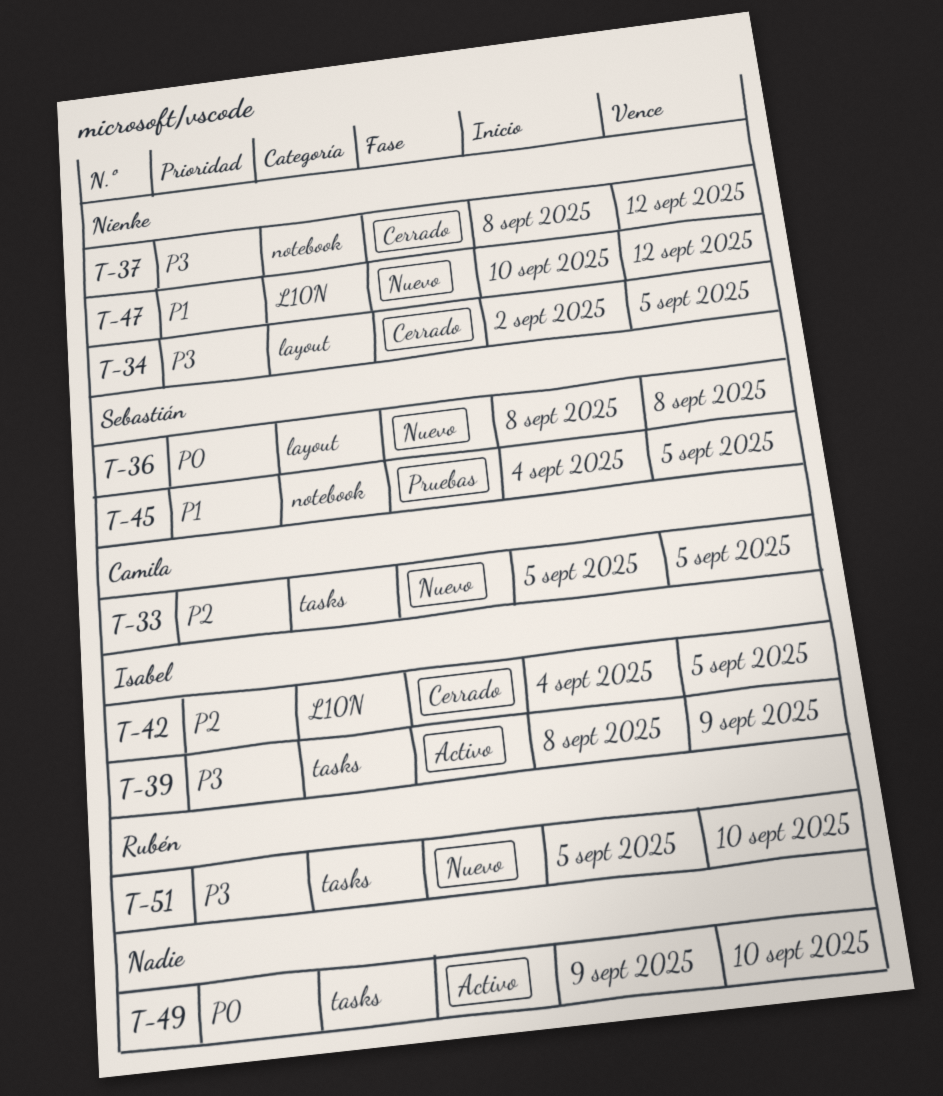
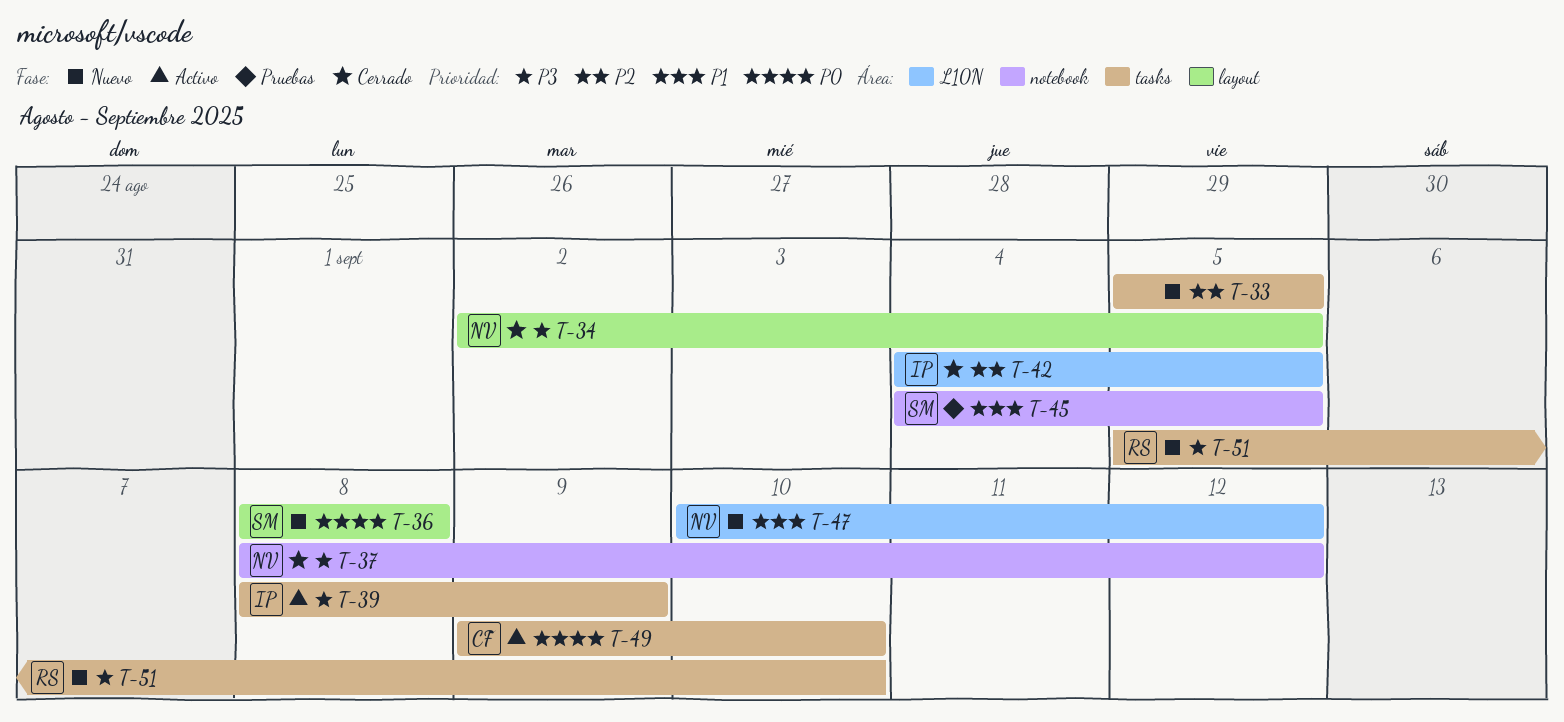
T-33, owner: Camila -> none
T-49, owner: none -> Camila

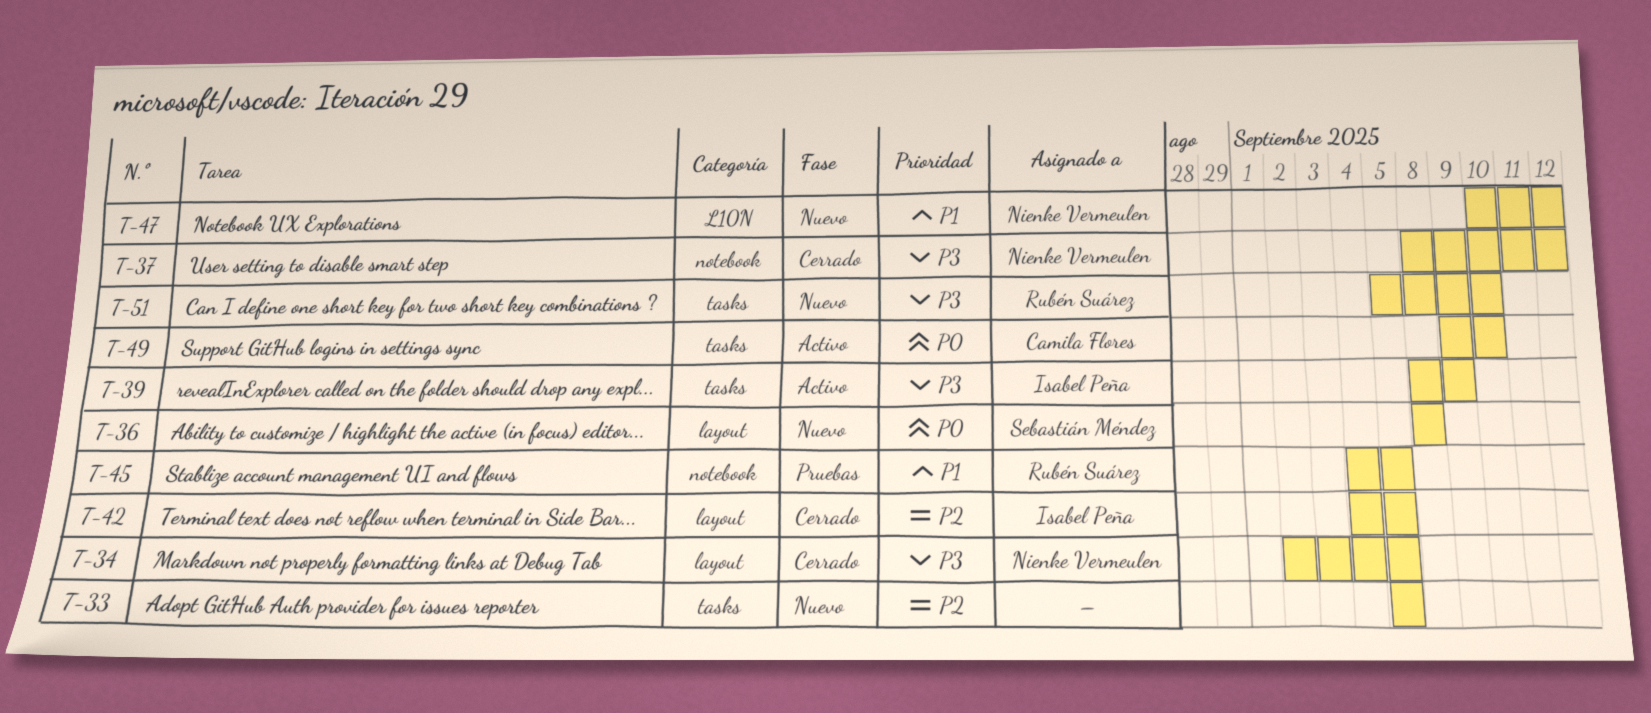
T-42, label: L10N -> layout
T-45, owner: Sebastián Méndez -> Rubén Suárez

